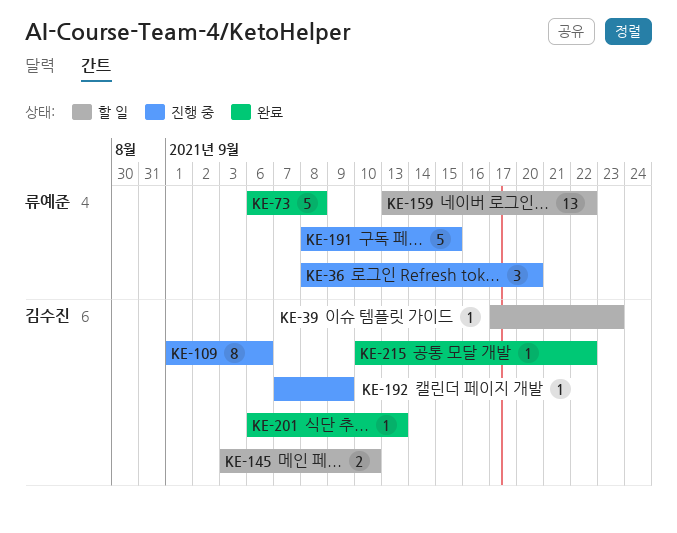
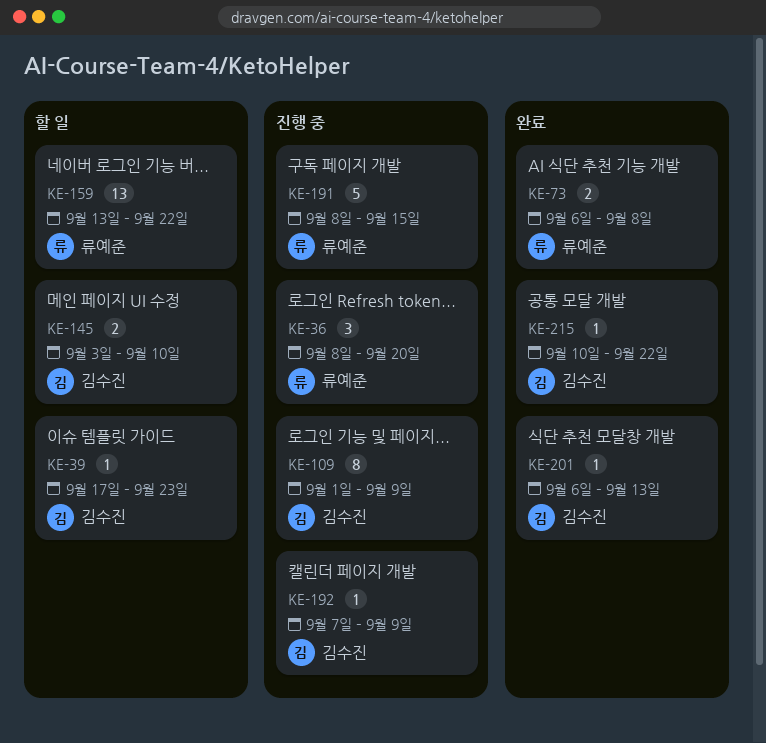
KE-73, estimate: 5 -> 2
KE-109, due: Sep 6 -> Sep 9

